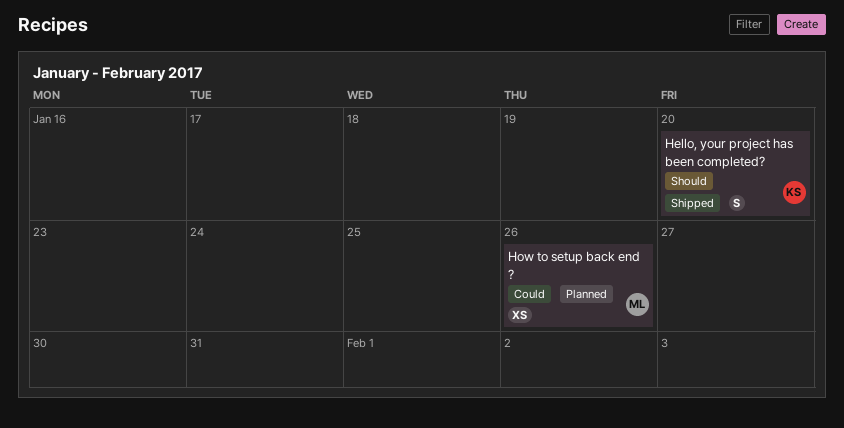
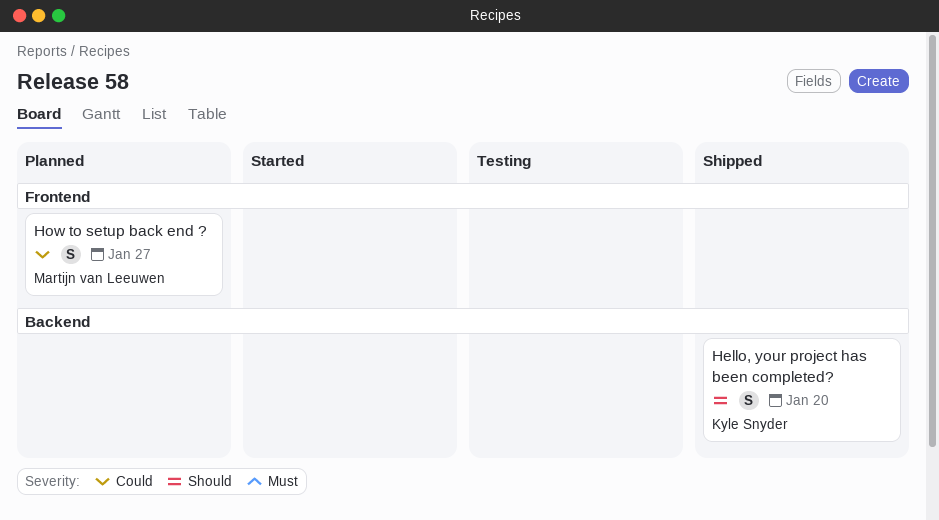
How to setup back end ?, estimate: XS -> S
How to setup back end ?, due: Jan 26 -> Jan 27

